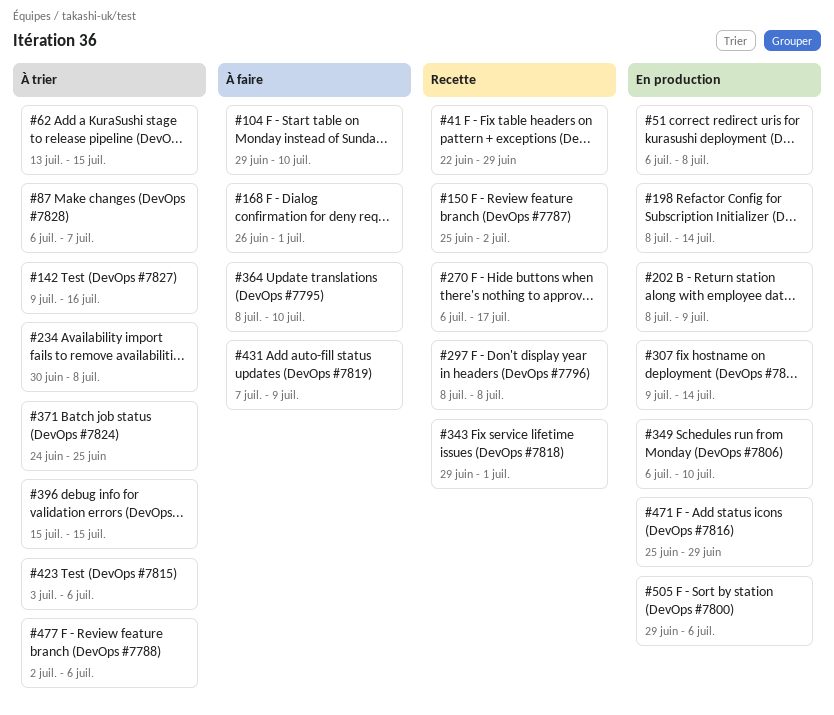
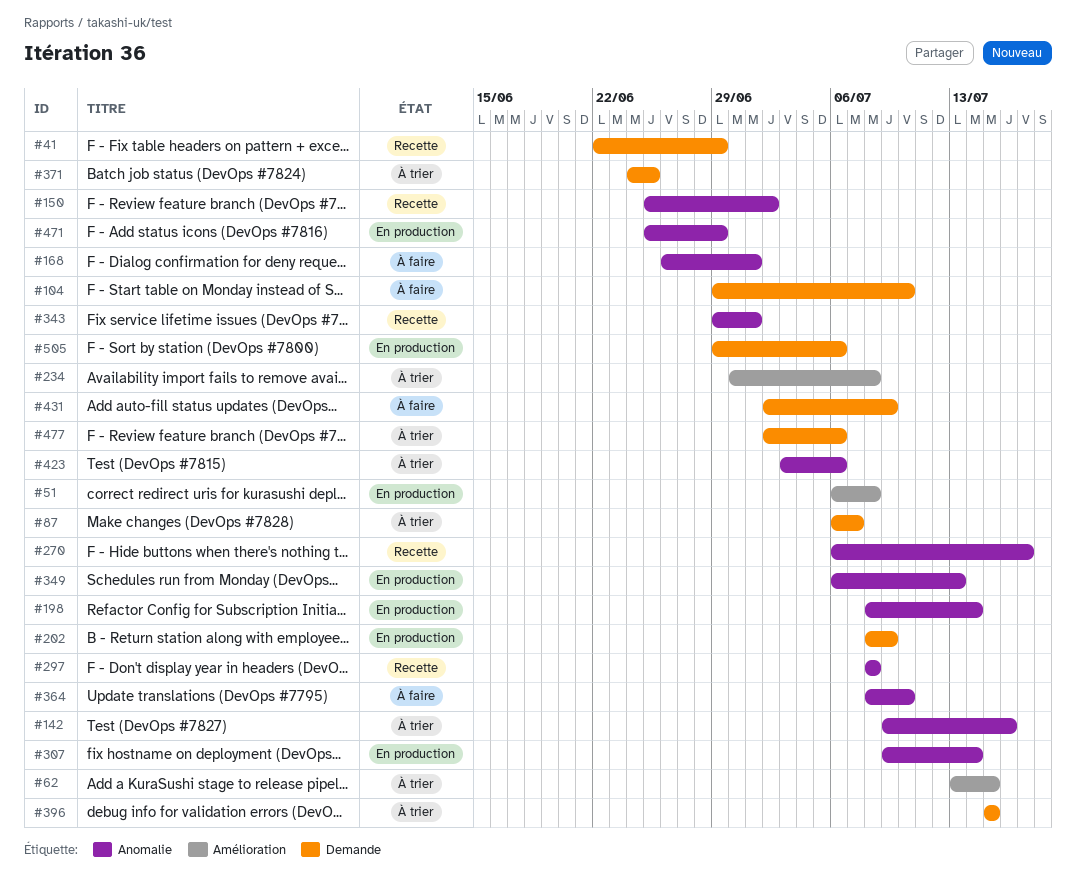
#349, due: Jul 10 -> Jul 13
#431, start: Jul 7 -> Jul 2

